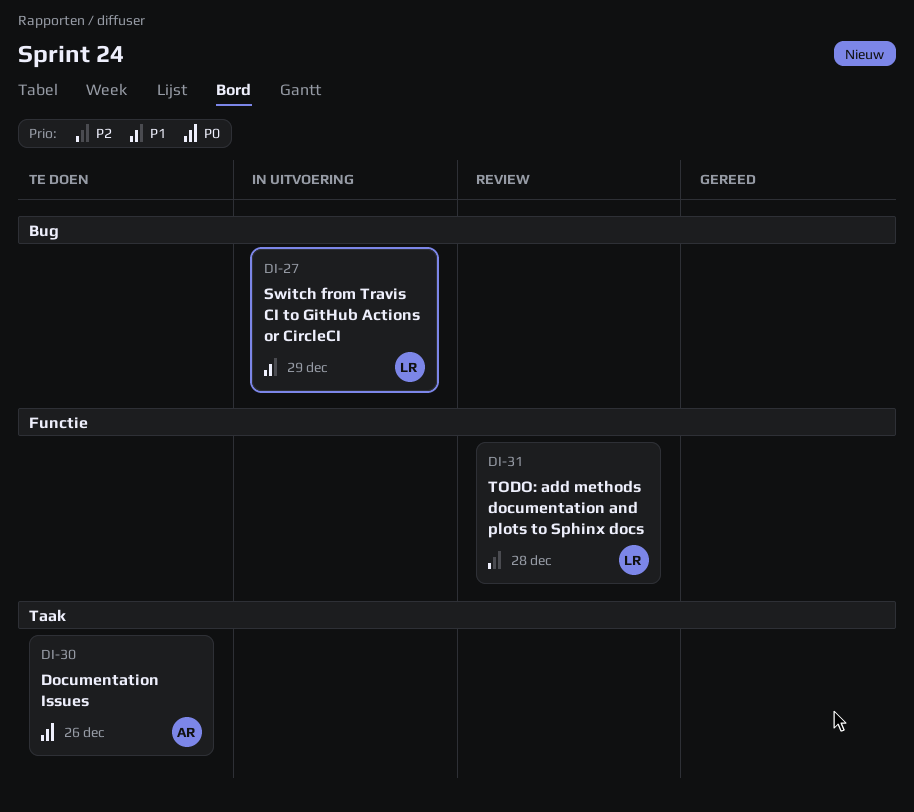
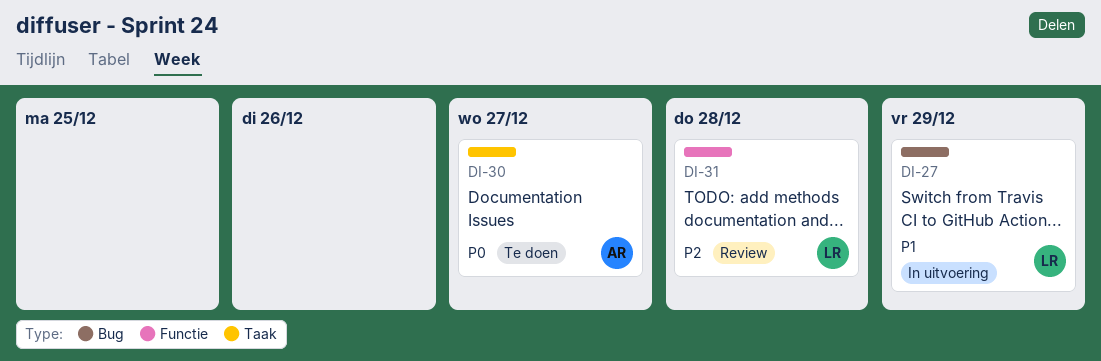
DI-30, due: Dec 26 -> Dec 27

